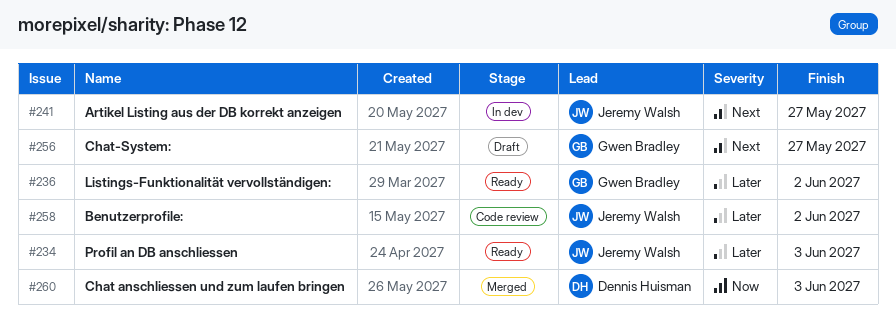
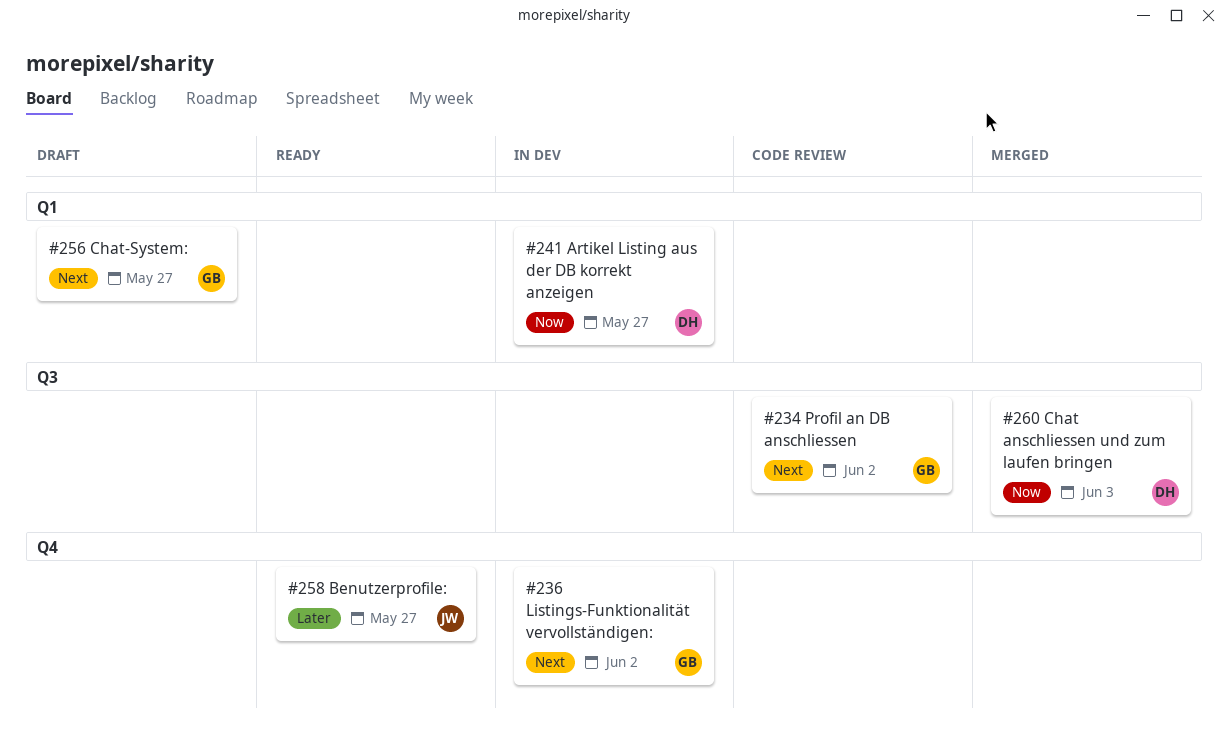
#234, status: Ready -> Code review
#234, owner: Jeremy Walsh -> Gwen Bradley
#234, priority: Later -> Next
#234, due: Jun 3 -> Jun 2
#236, status: Ready -> In dev
#236, priority: Later -> Next
#241, owner: Jeremy Walsh -> Dennis Huisman
#241, priority: Next -> Now
#258, status: Code review -> Ready
#258, due: Jun 2 -> May 27

